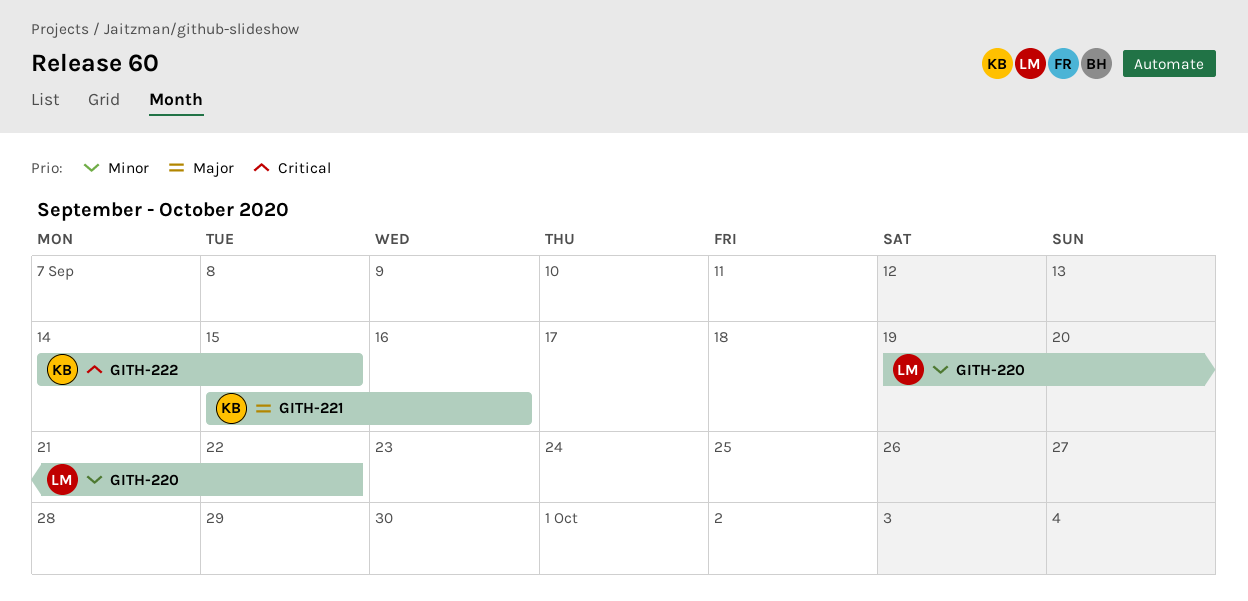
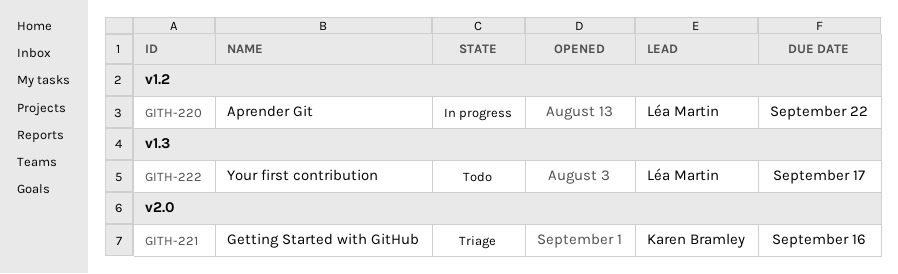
GITH-222, owner: Karen Bramley -> Léa Martin
GITH-222, due: Sep 15 -> Sep 17

